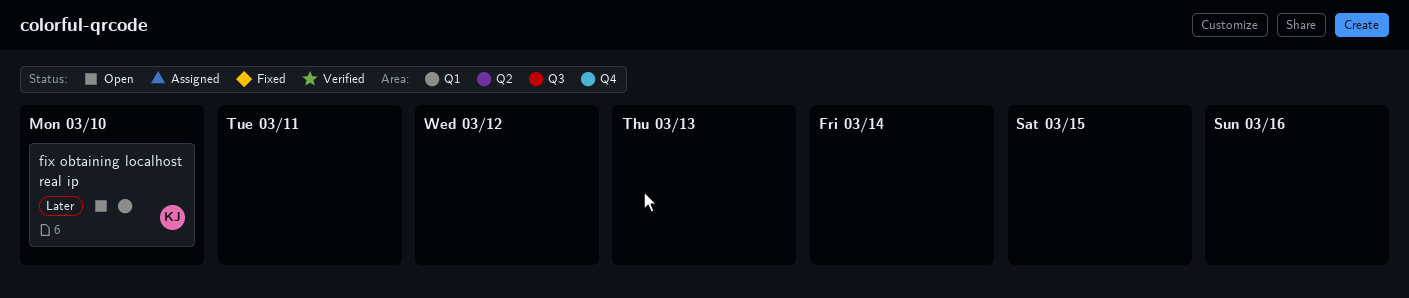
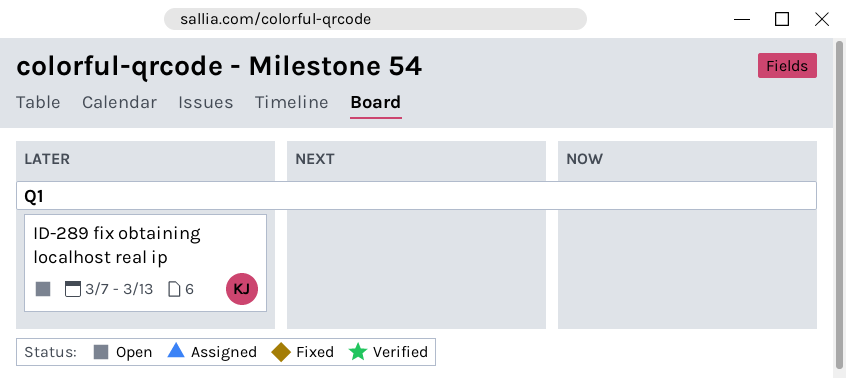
fix obtaining localhost real ip, due: Mar 10 -> Mar 13

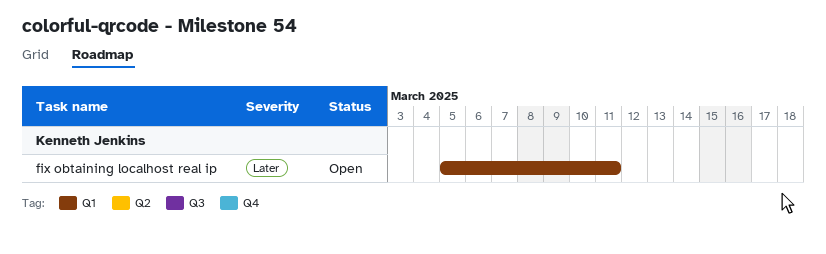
fix obtaining localhost real ip, start: Mar 7 -> Mar 5
fix obtaining localhost real ip, due: Mar 13 -> Mar 11

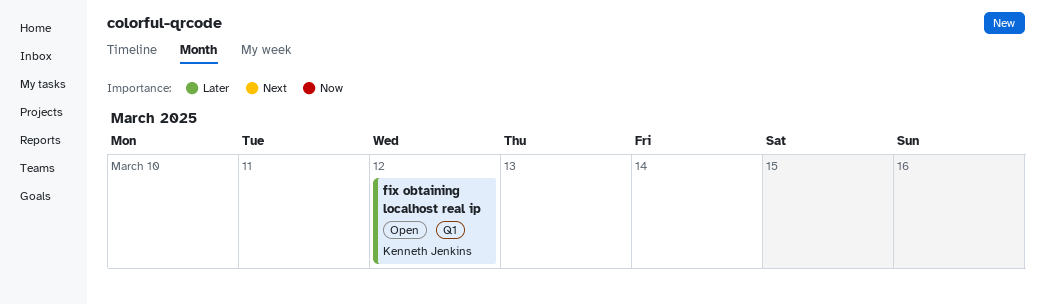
fix obtaining localhost real ip, due: Mar 11 -> Mar 12

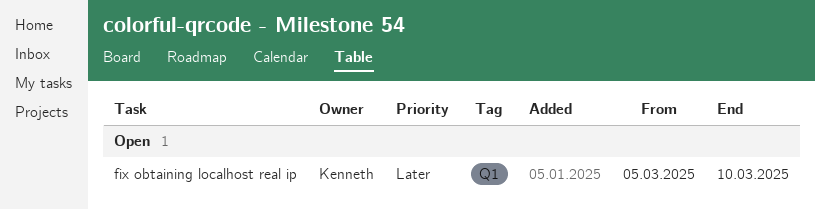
fix obtaining localhost real ip, due: Mar 12 -> Mar 10

